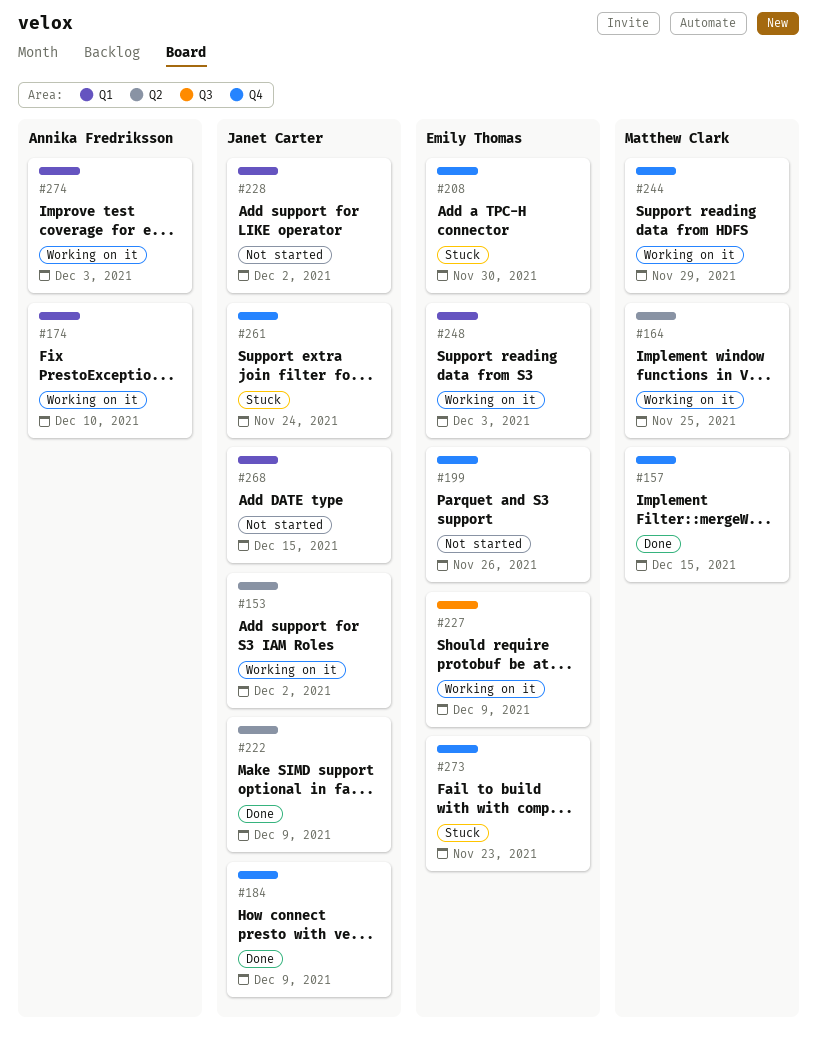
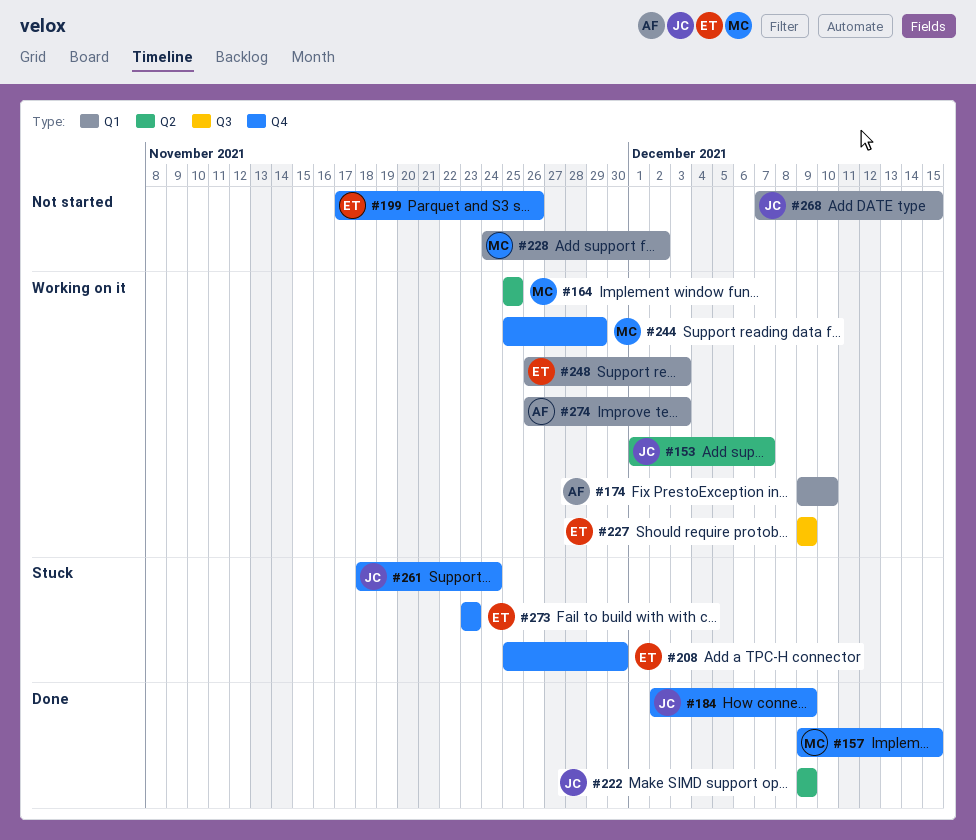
#153, due: Dec 2 -> Dec 7
#228, owner: Janet Carter -> Matthew Clark

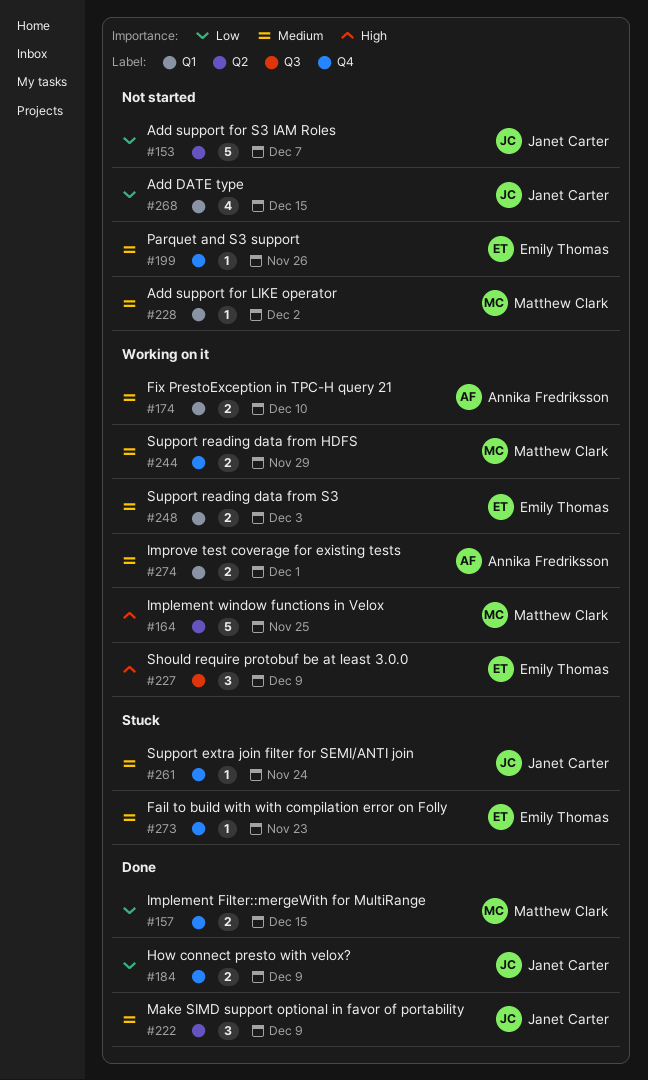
#153, status: Working on it -> Not started
#208: present -> none
#274, due: Dec 3 -> Dec 1

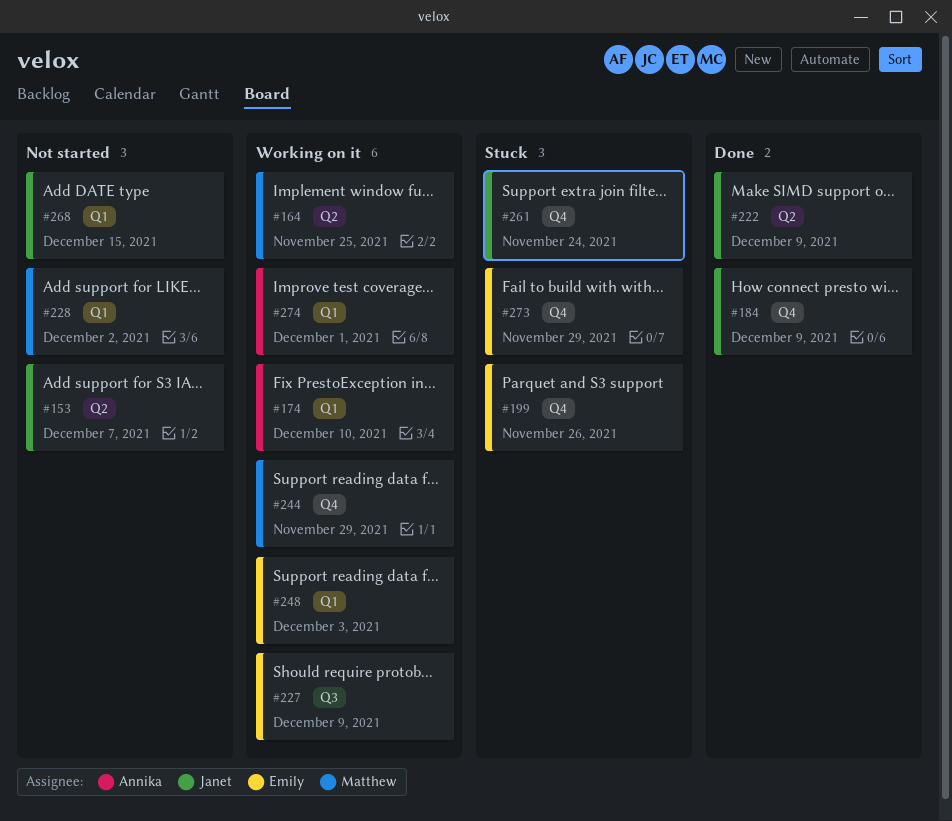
#157: present -> none
#199, status: Not started -> Stuck
#273, due: Nov 23 -> Nov 29

